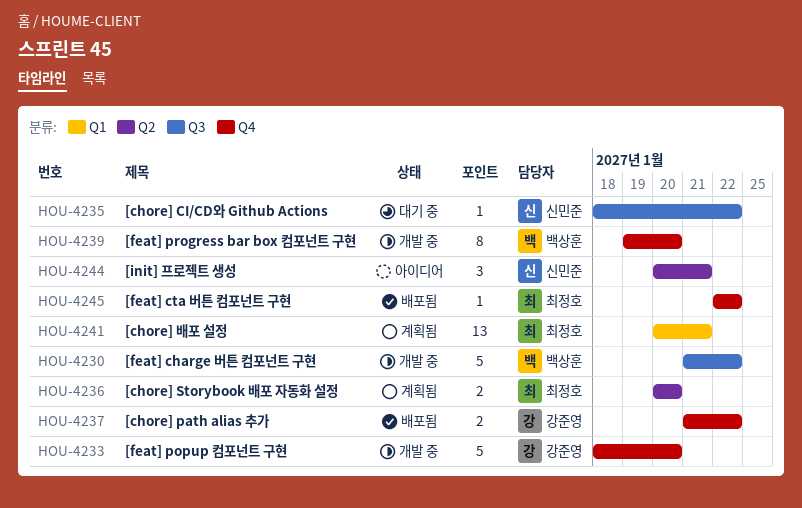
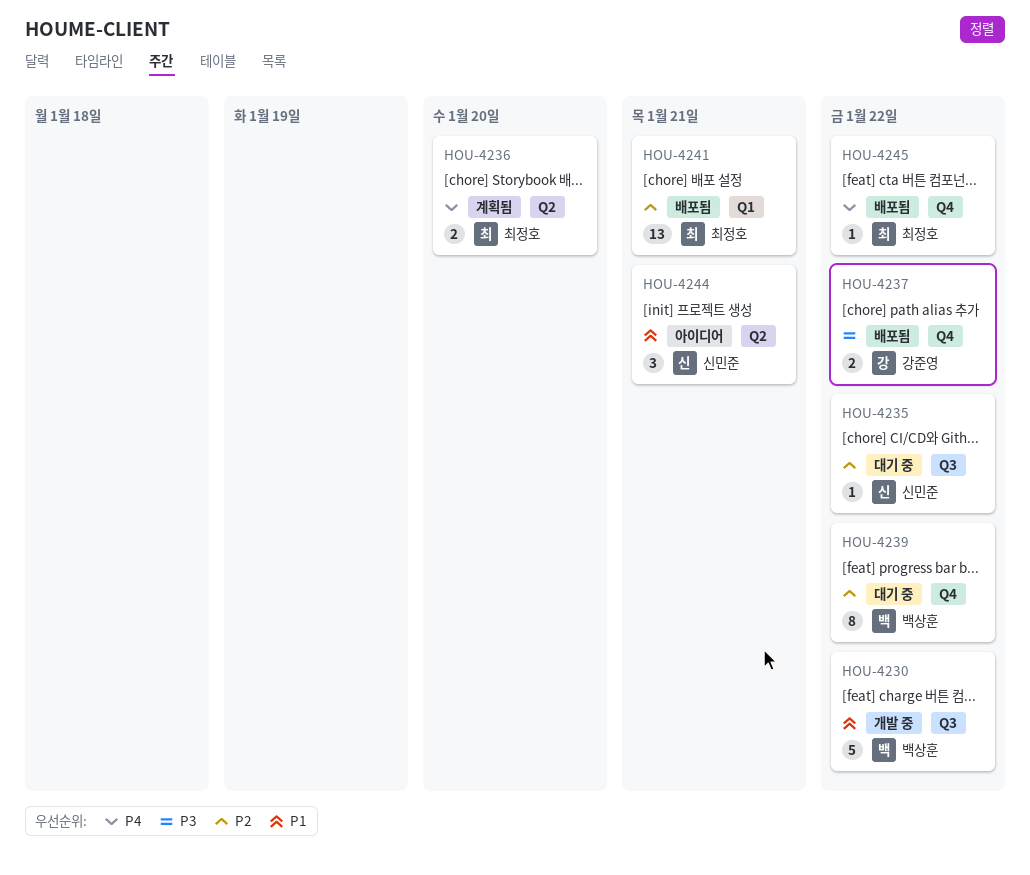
HOU-4233: present -> none
HOU-4239, status: 개발 중 -> 대기 중
HOU-4239, due: Jan 20 -> Jan 22
HOU-4241, status: 계획됨 -> 배포됨

